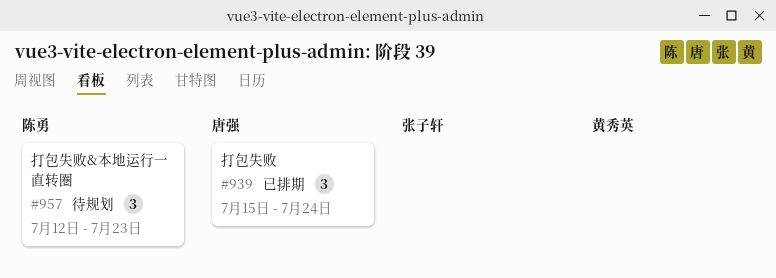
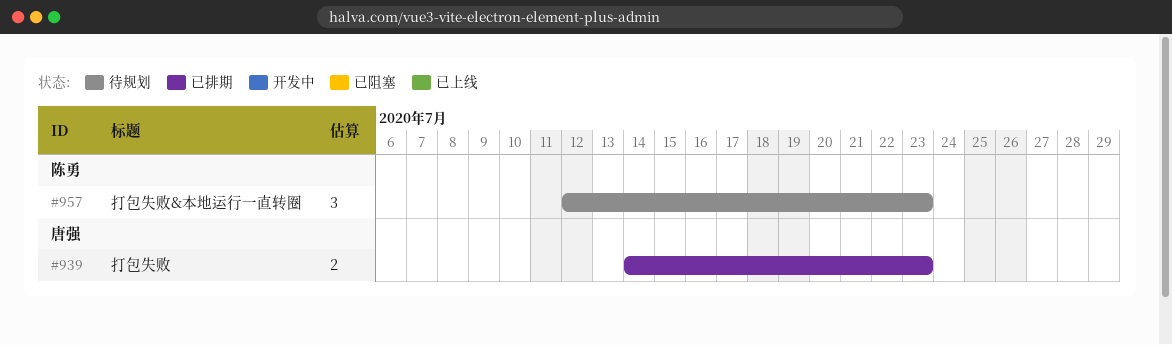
#939, estimate: 3 -> 2
#939, start: Jul 15 -> Jul 14
#939, due: Jul 24 -> Jul 23

